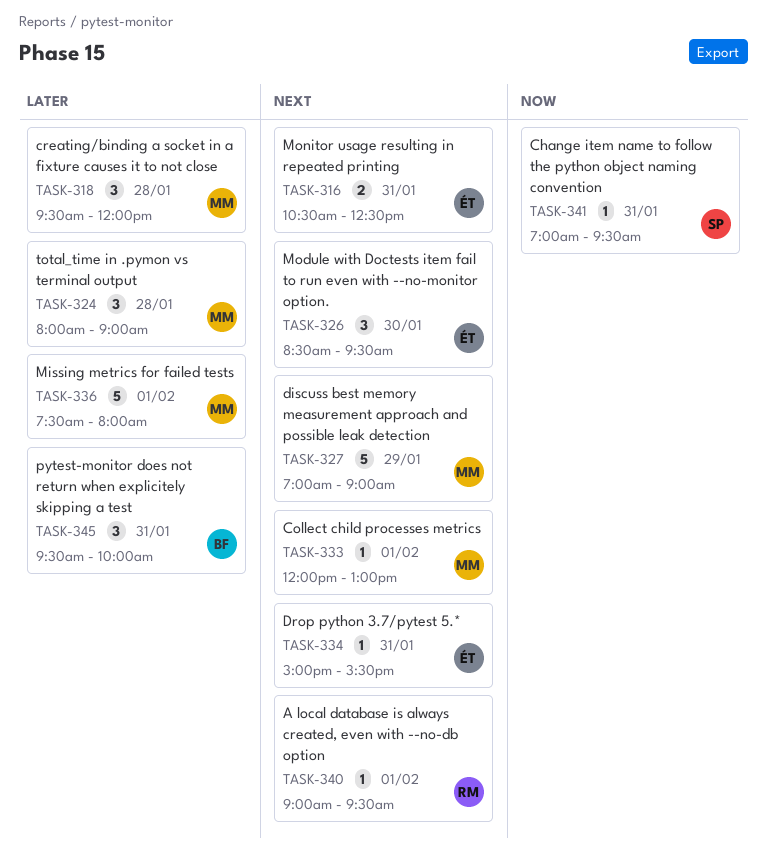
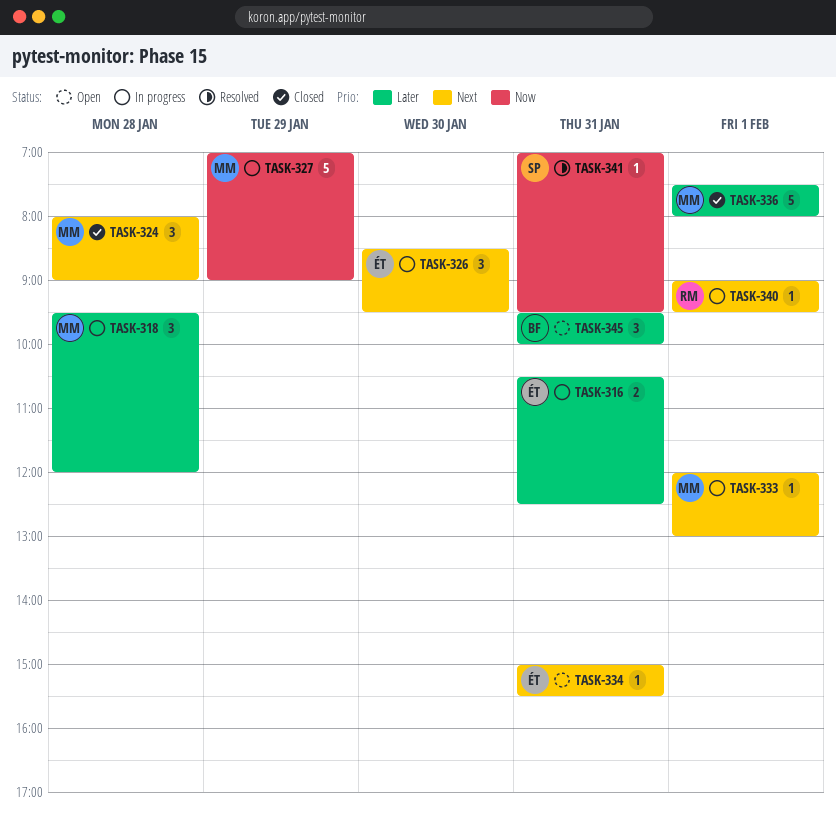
TASK-316, priority: Next -> Later
TASK-324, priority: Later -> Next
TASK-327, priority: Next -> Now

